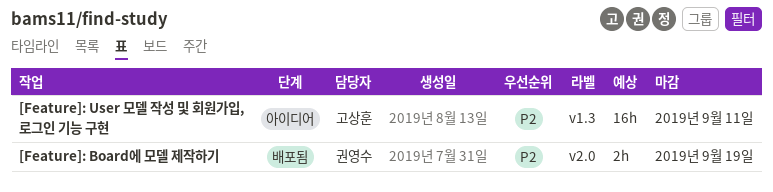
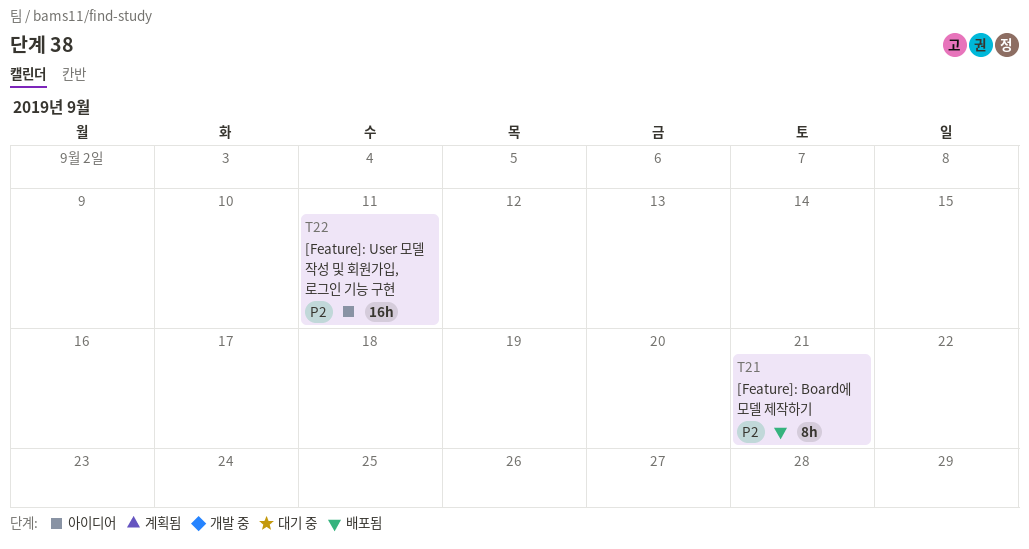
[Feature]: Board에 모델 제작하기, estimate: 2h -> 8h
[Feature]: Board에 모델 제작하기, due: Sep 19 -> Sep 21

